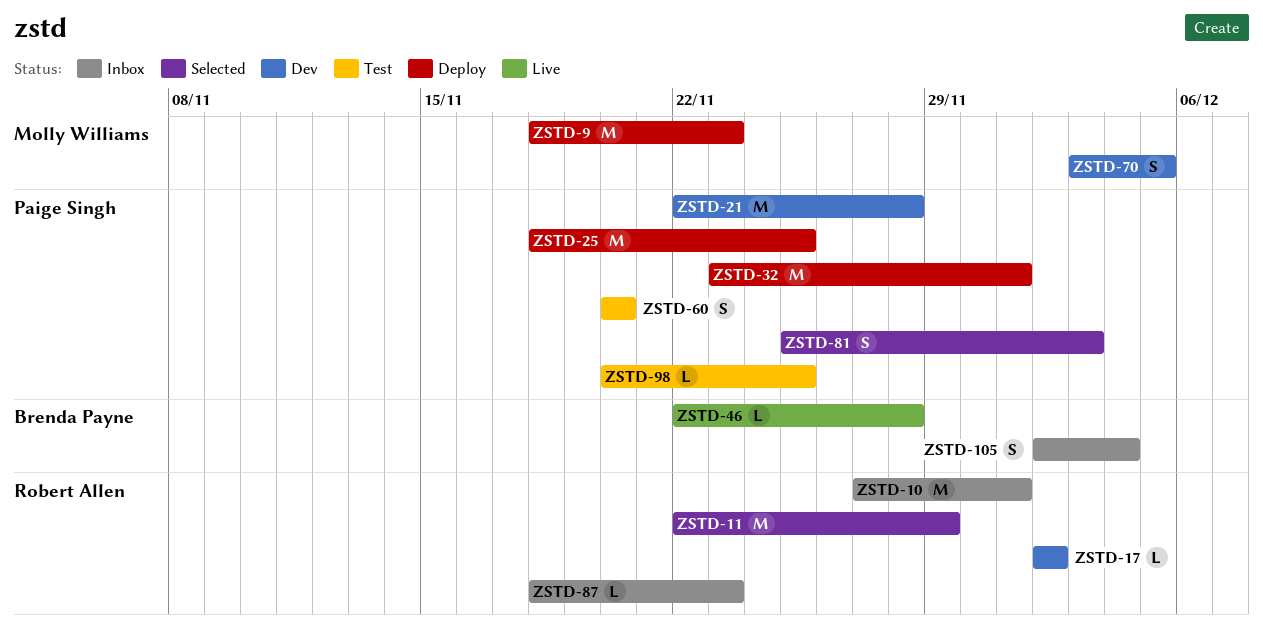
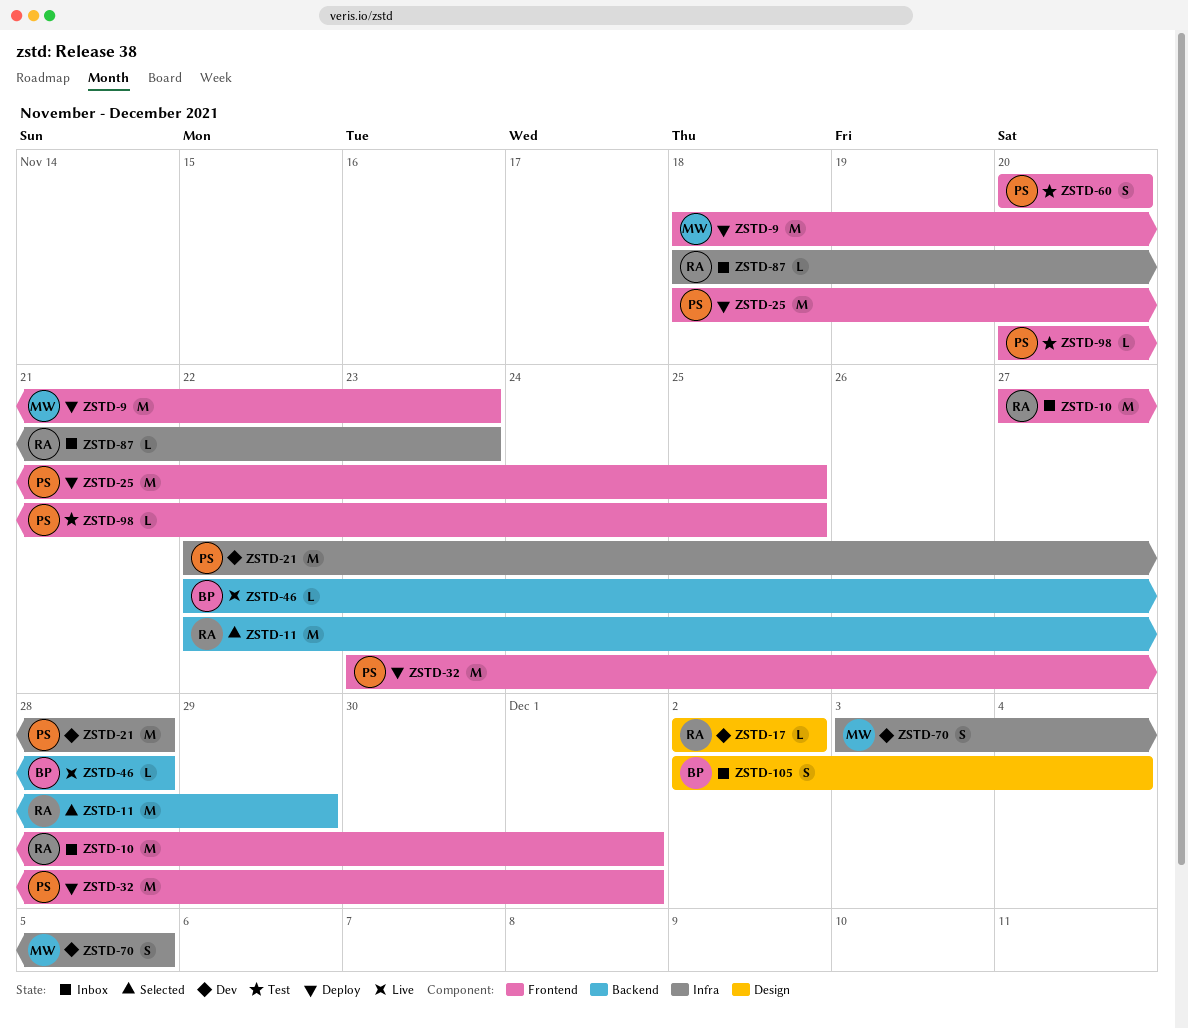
ZSTD-81: present -> none

